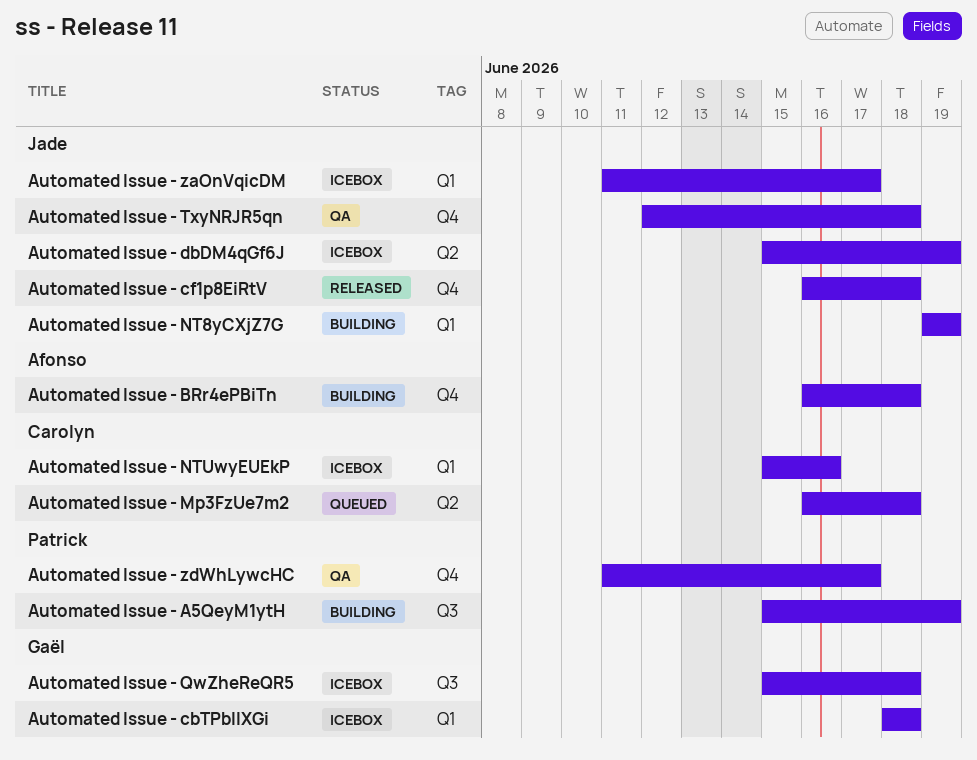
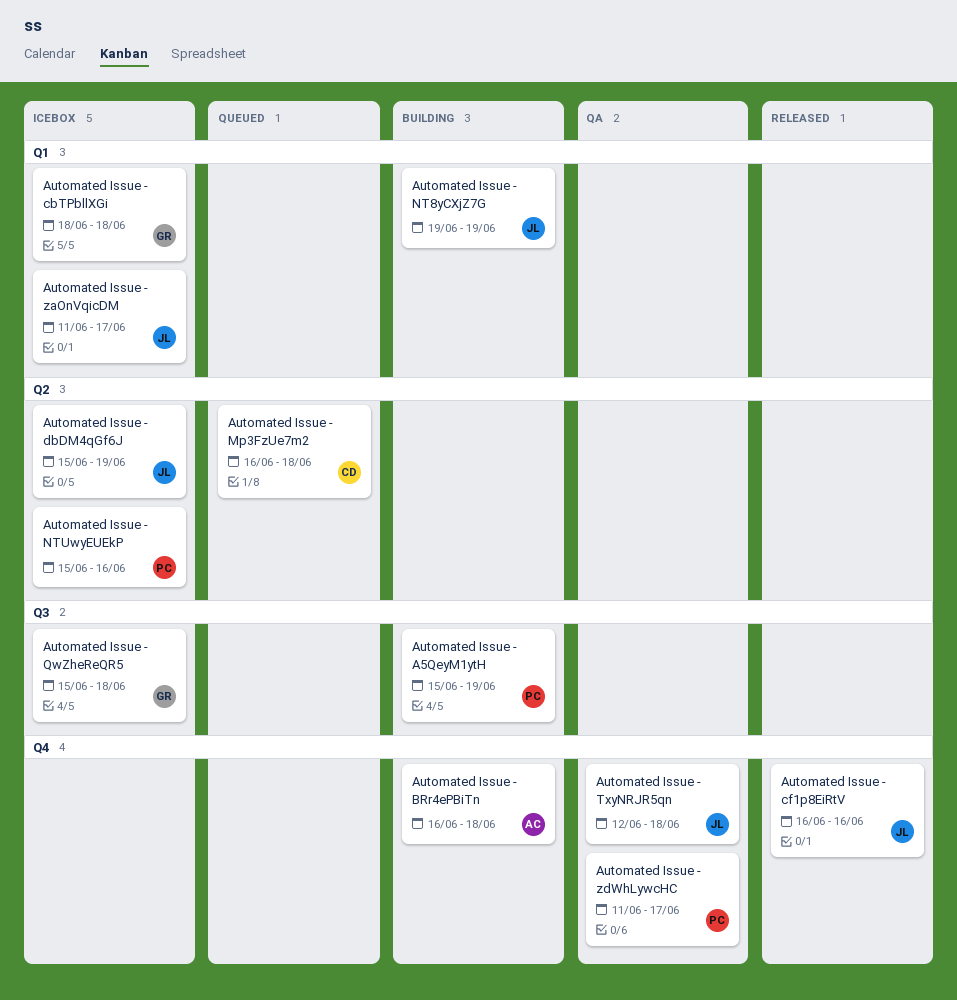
Automated Issue - cf1p8EiRtV, due: Jun 18 -> Jun 16
Automated Issue - NTUwyEUEkP, owner: Carolyn -> Patrick
Automated Issue - NTUwyEUEkP, label: Q1 -> Q2

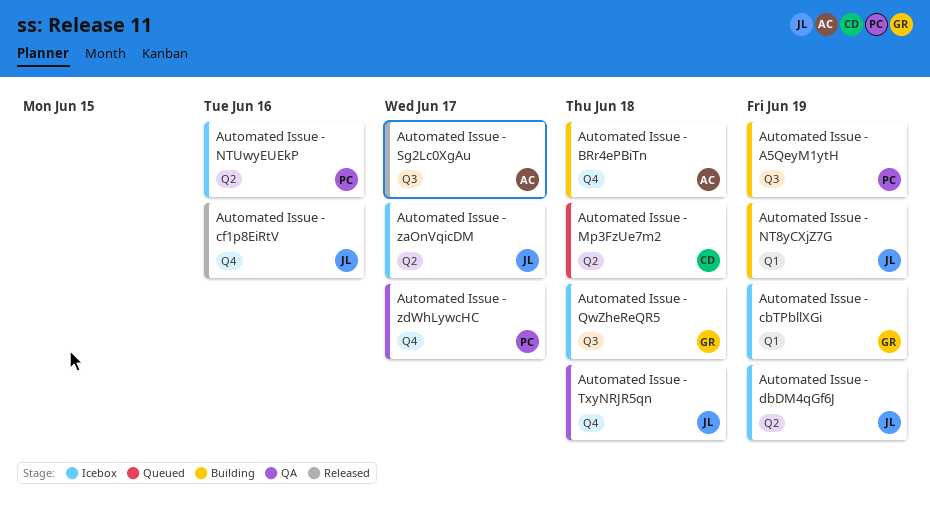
Automated Issue - cbTPbllXGi, due: Jun 18 -> Jun 19
Automated Issue - Sg2Lc0XgAu: none -> present
Automated Issue - zaOnVqicDM, label: Q1 -> Q2

